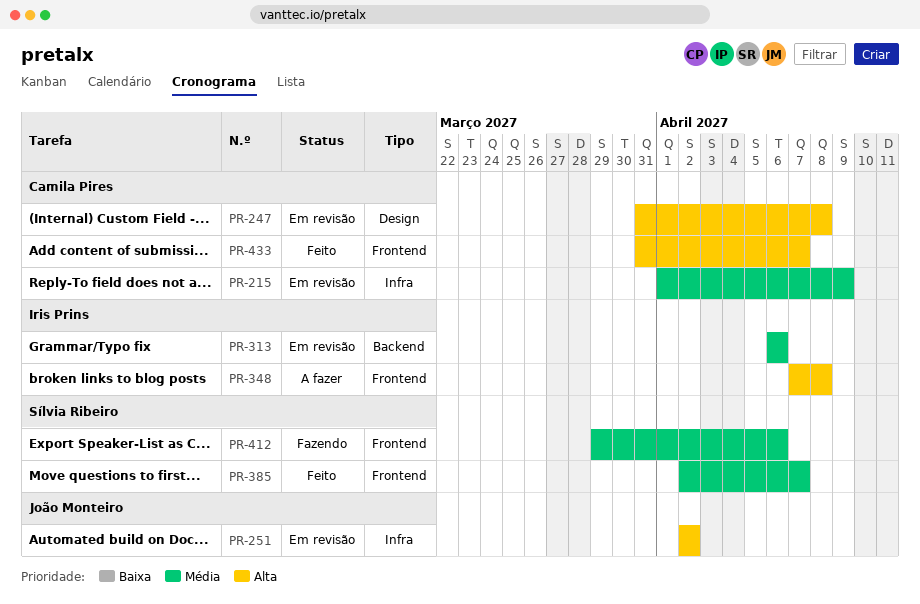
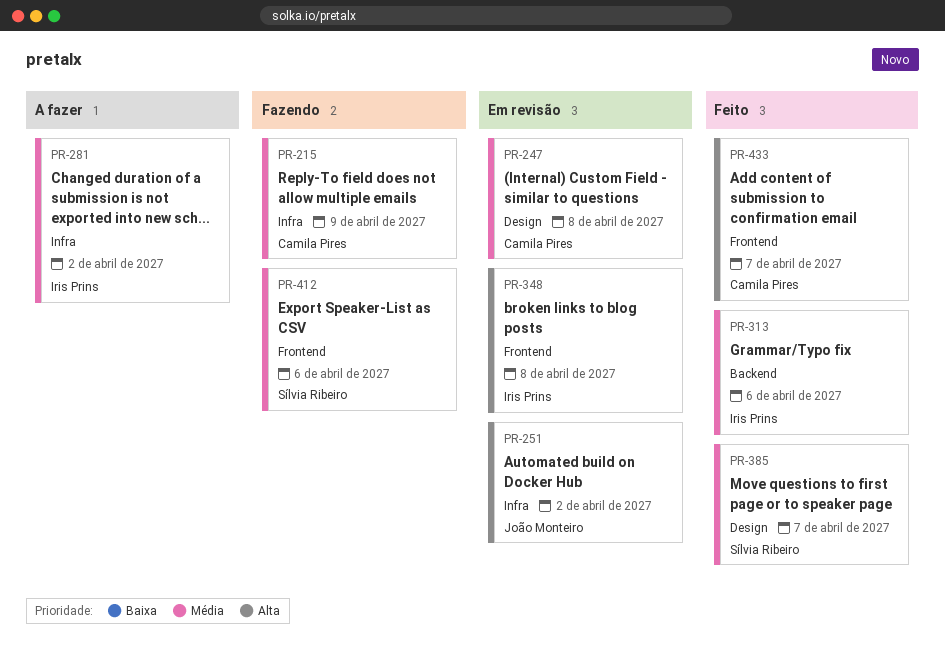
PR-215, status: Em revisão -> Fazendo
PR-247, priority: Alta -> Média
PR-281: none -> present
PR-313, status: Em revisão -> Feito
PR-348, status: A fazer -> Em revisão
PR-385, label: Frontend -> Design

